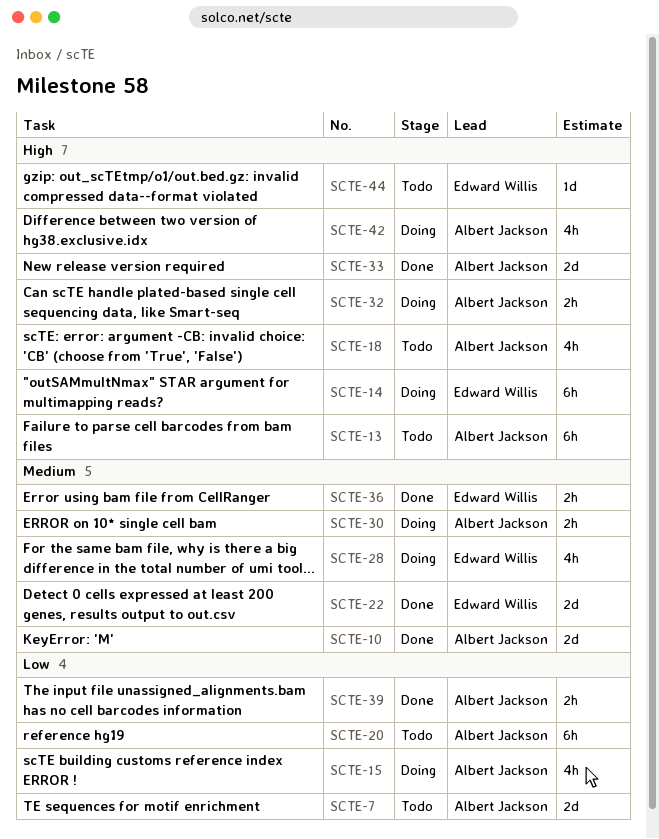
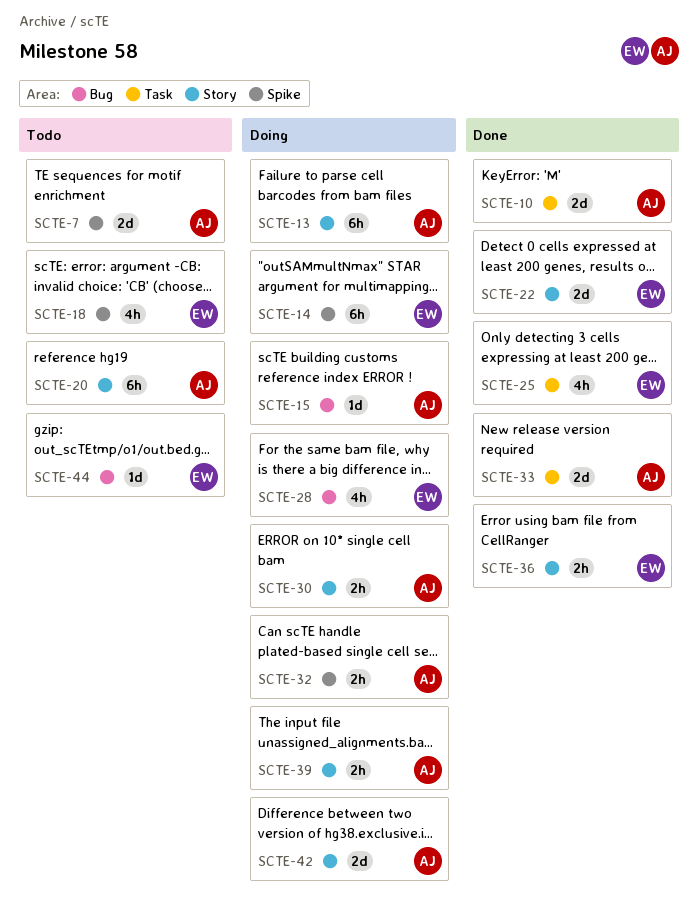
SCTE-13, status: Todo -> Doing
SCTE-15, estimate: 4h -> 1d
SCTE-18, owner: Albert Jackson -> Edward Willis
SCTE-25: none -> present
SCTE-39, status: Done -> Doing
SCTE-42, estimate: 4h -> 2d

